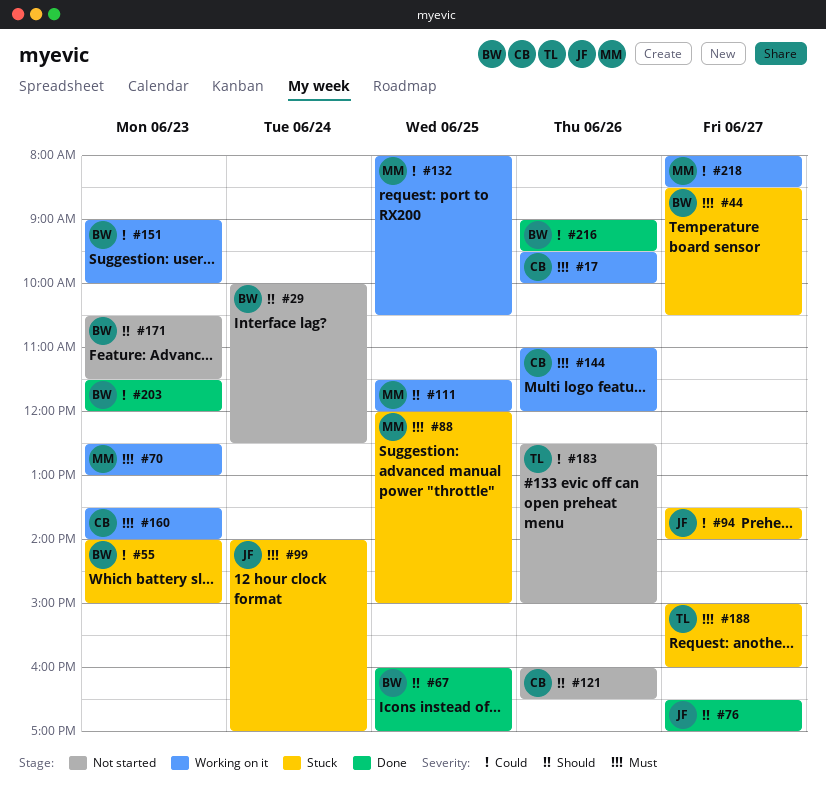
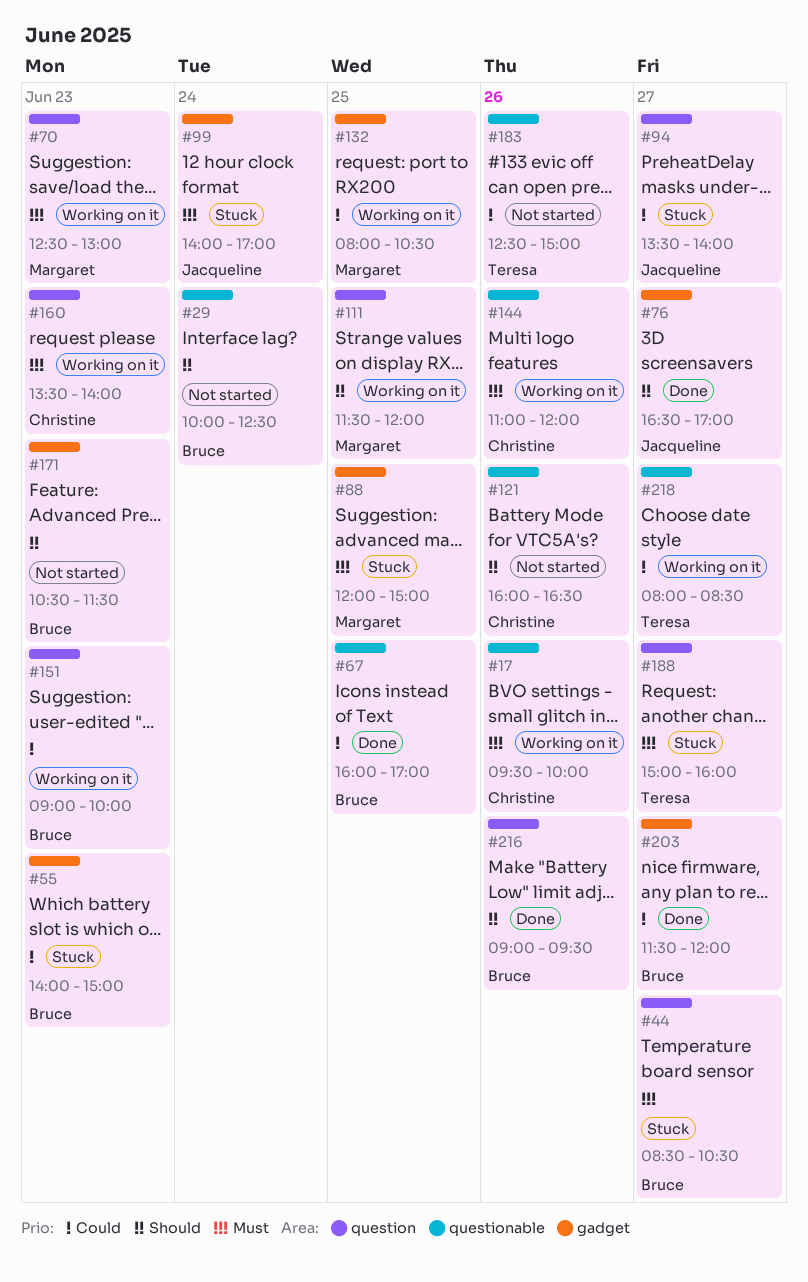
#67, priority: Should -> Could
#203, day: Jun 23 -> Jun 27
#216, priority: Could -> Should
#218, owner: Margaret -> Teresa

